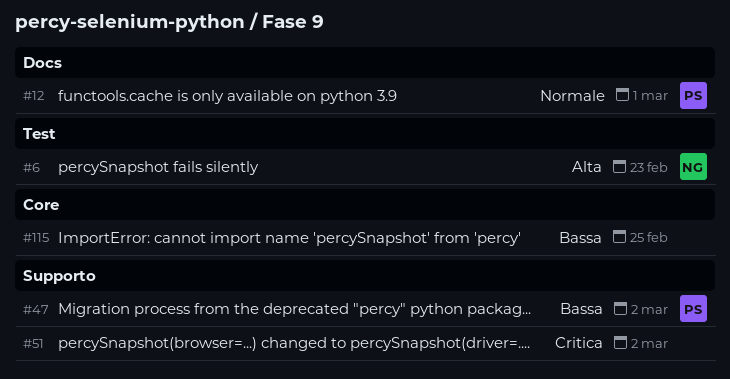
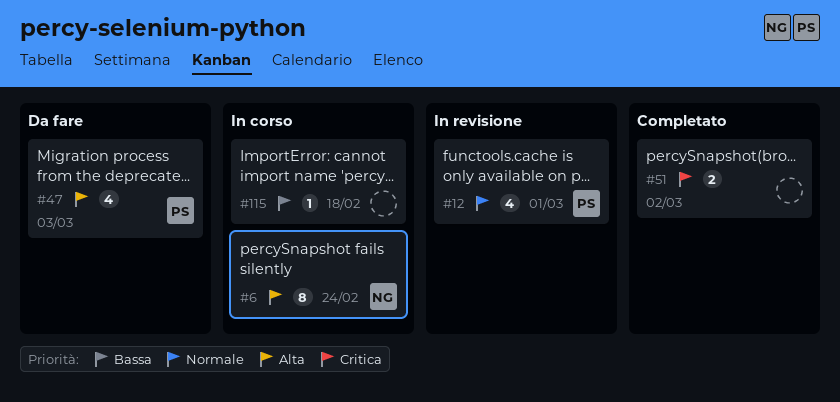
#6, due: Feb 23 -> Feb 24
#47, priority: Bassa -> Alta
#47, due: Mar 2 -> Mar 3
#115, due: Feb 25 -> Feb 18

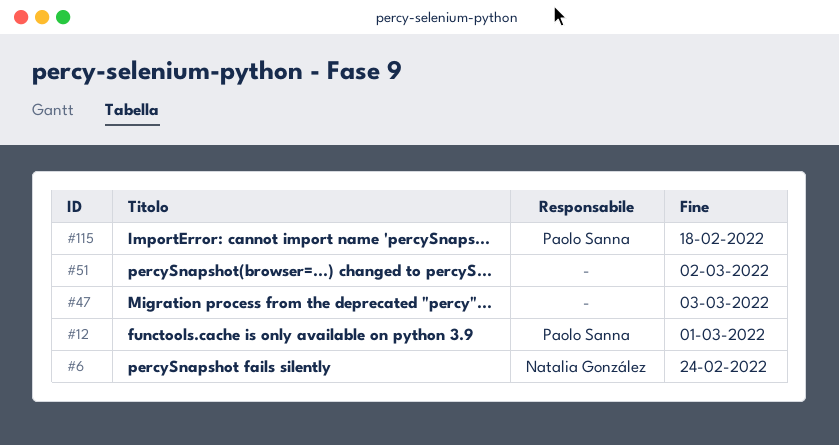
#47, owner: Paolo Sanna -> none
#115, owner: none -> Paolo Sanna

